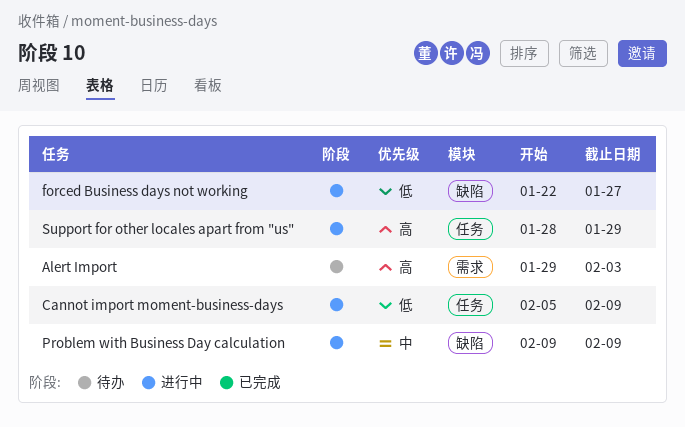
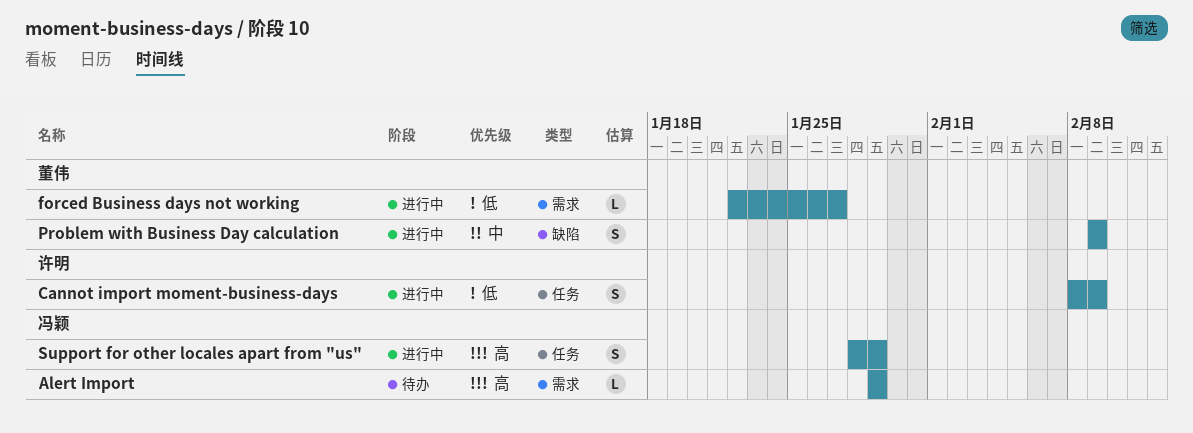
Alert Import, due: Feb 3 -> Jan 29
Cannot import moment-business-days, start: Feb 5 -> Feb 8
forced Business days not working, label: 缺陷 -> 需求

